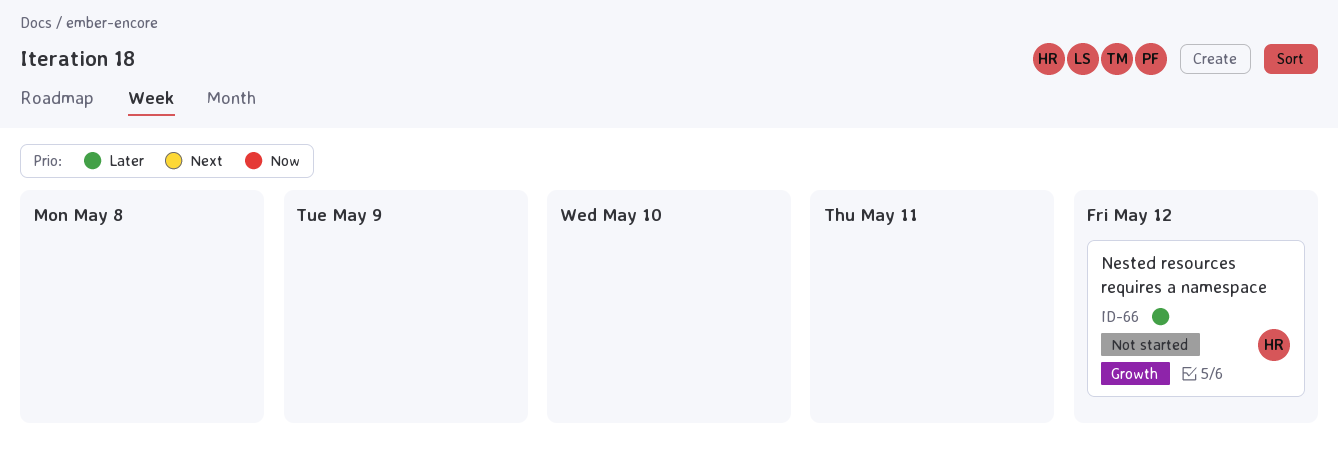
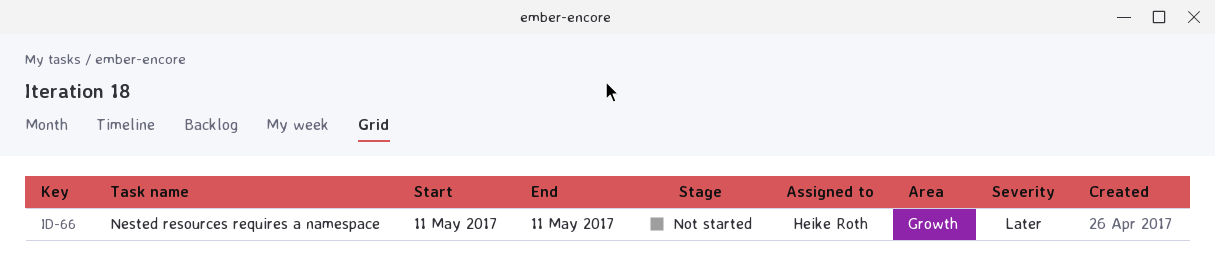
ID-66, due: May 12 -> May 11

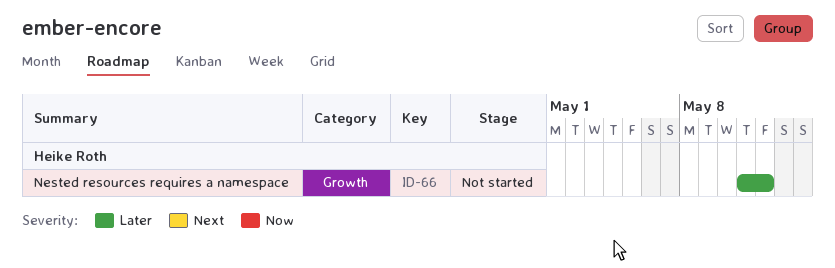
ID-66, due: May 11 -> May 12

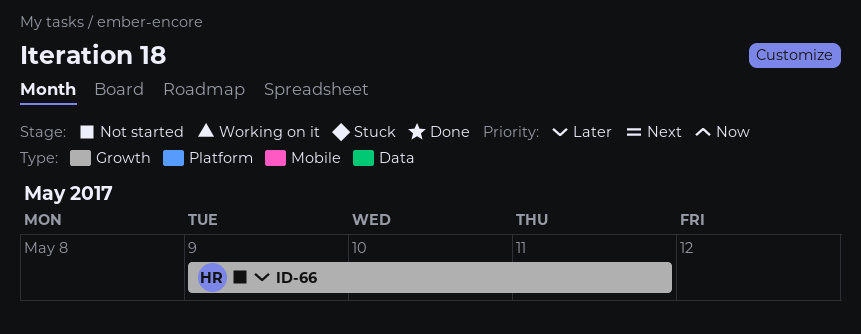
ID-66, start: May 11 -> May 9
ID-66, due: May 12 -> May 11

